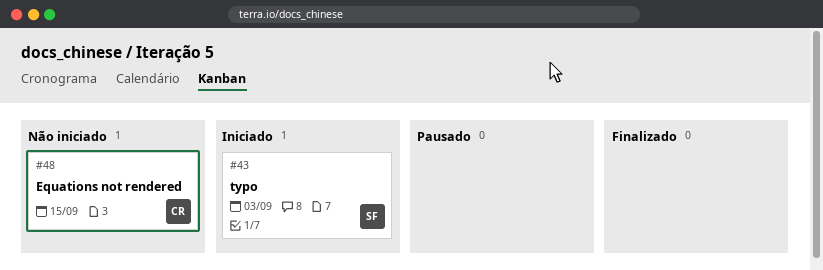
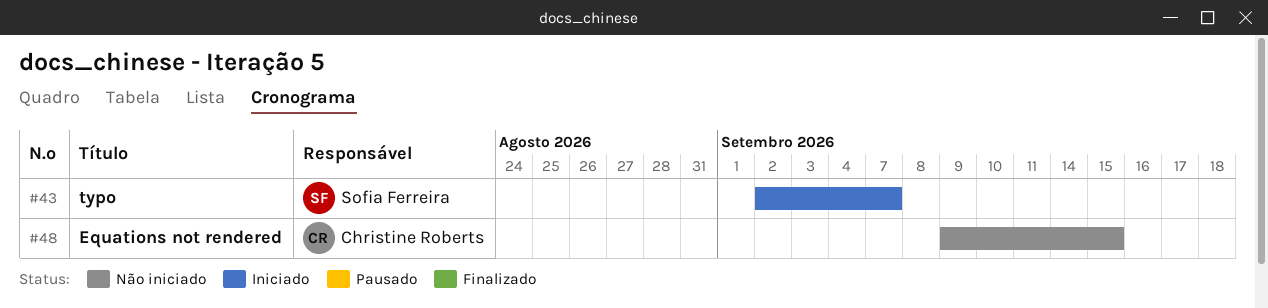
#43, due: Sep 3 -> Sep 7

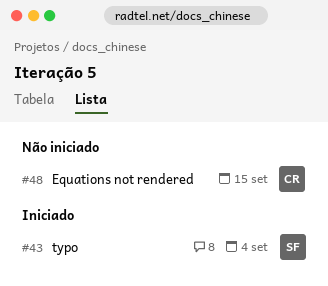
#43, due: Sep 7 -> Sep 4

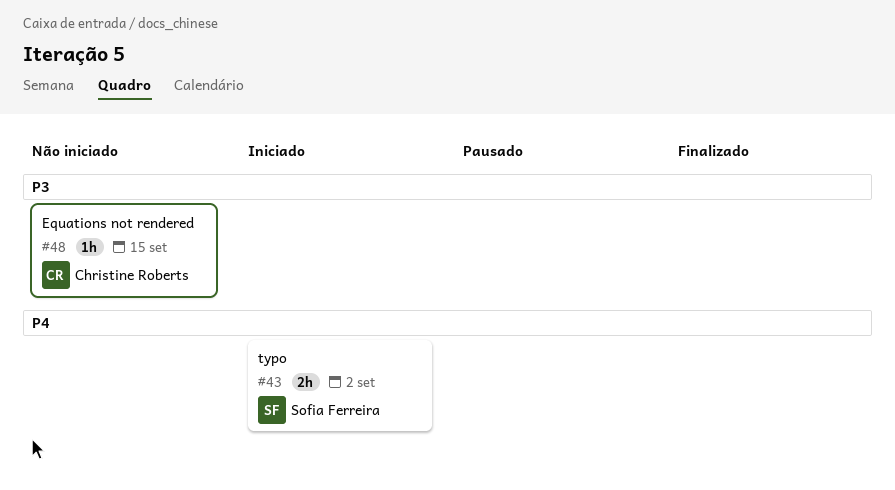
#43, due: Sep 4 -> Sep 2

